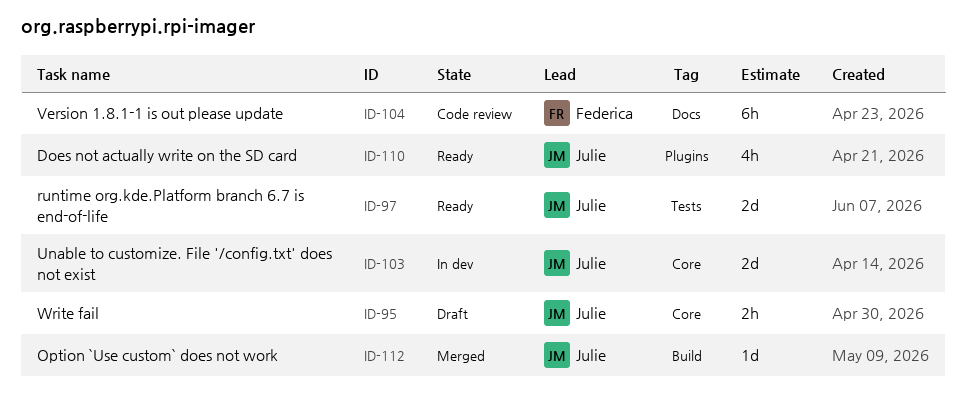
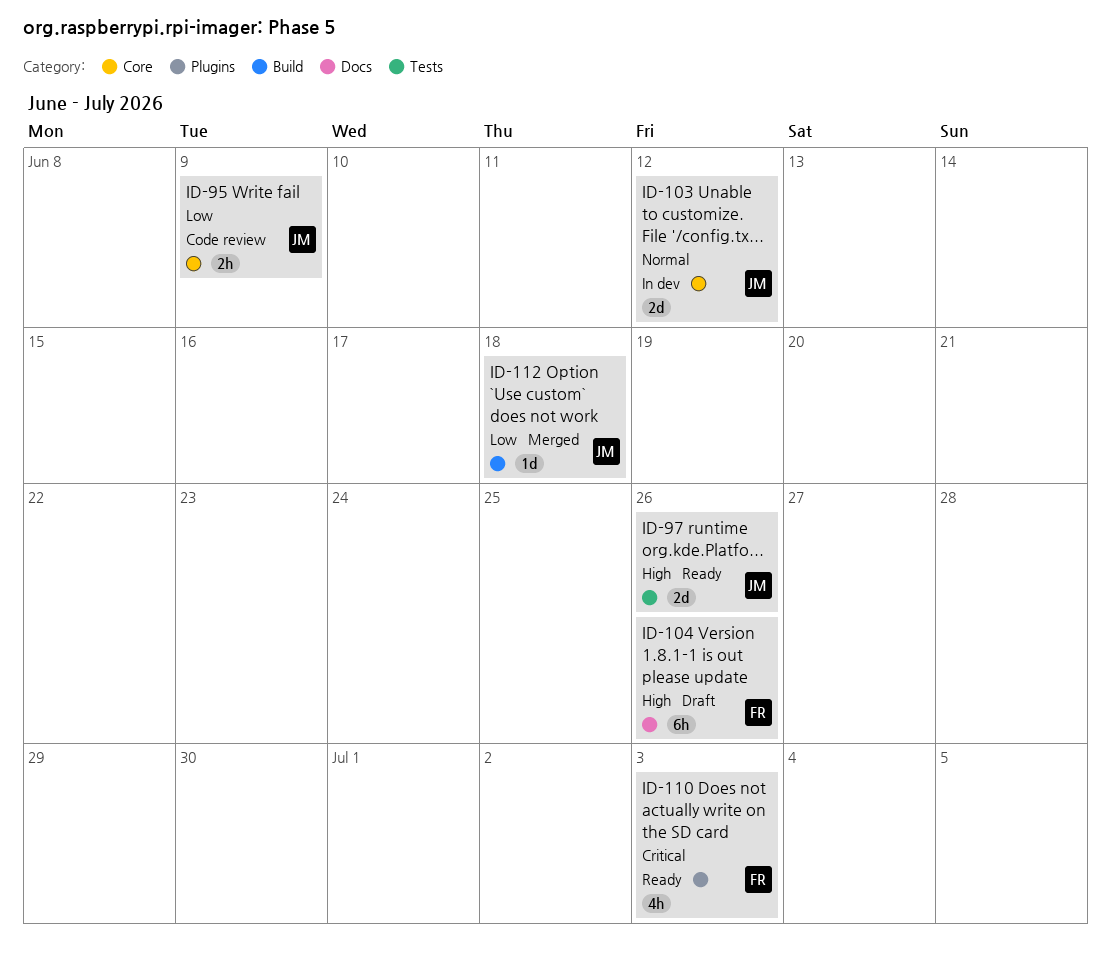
ID-95, status: Draft -> Code review
ID-104, status: Code review -> Draft
ID-110, owner: Julie -> Federica

